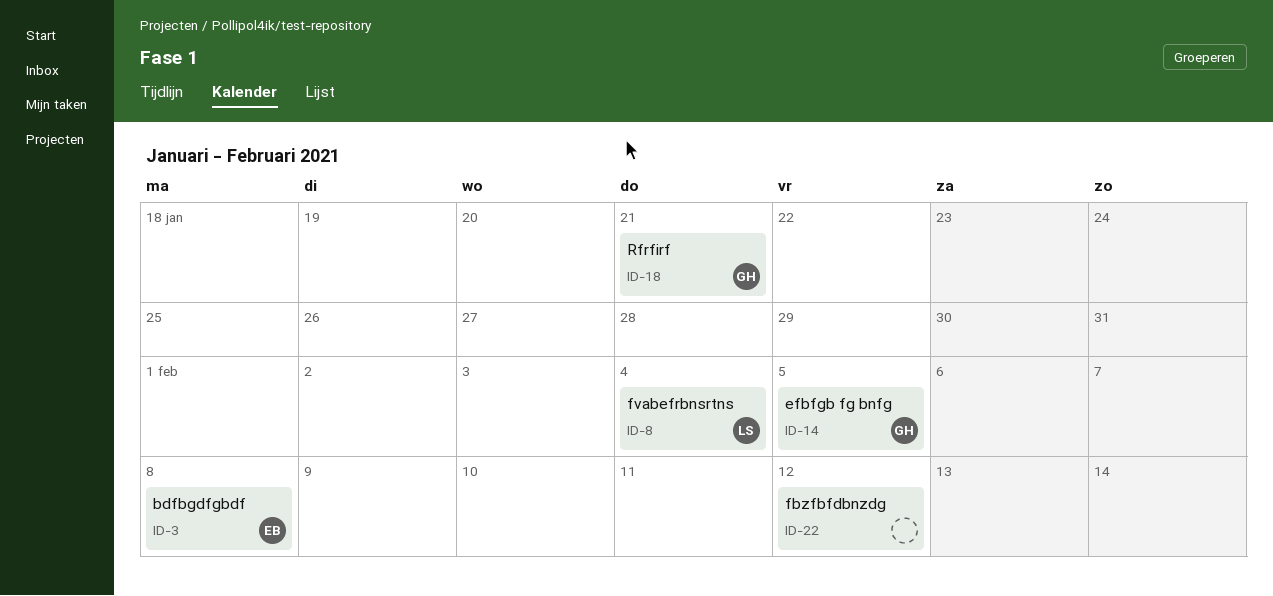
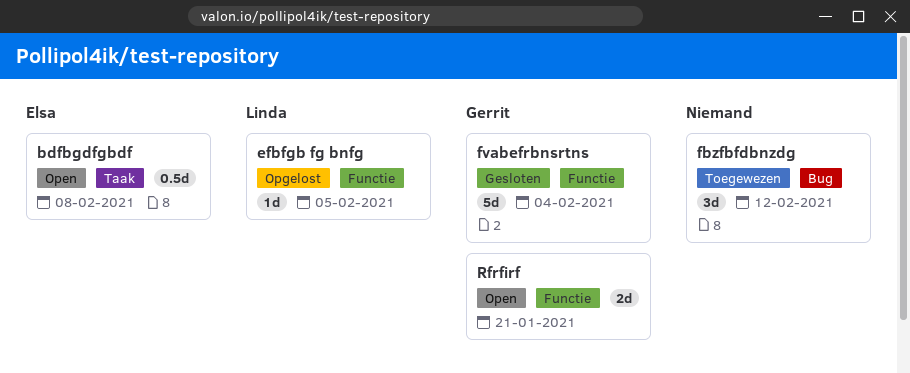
efbfgb fg bnfg, owner: Gerrit -> Linda
fvabefrbnsrtns, owner: Linda -> Gerrit

